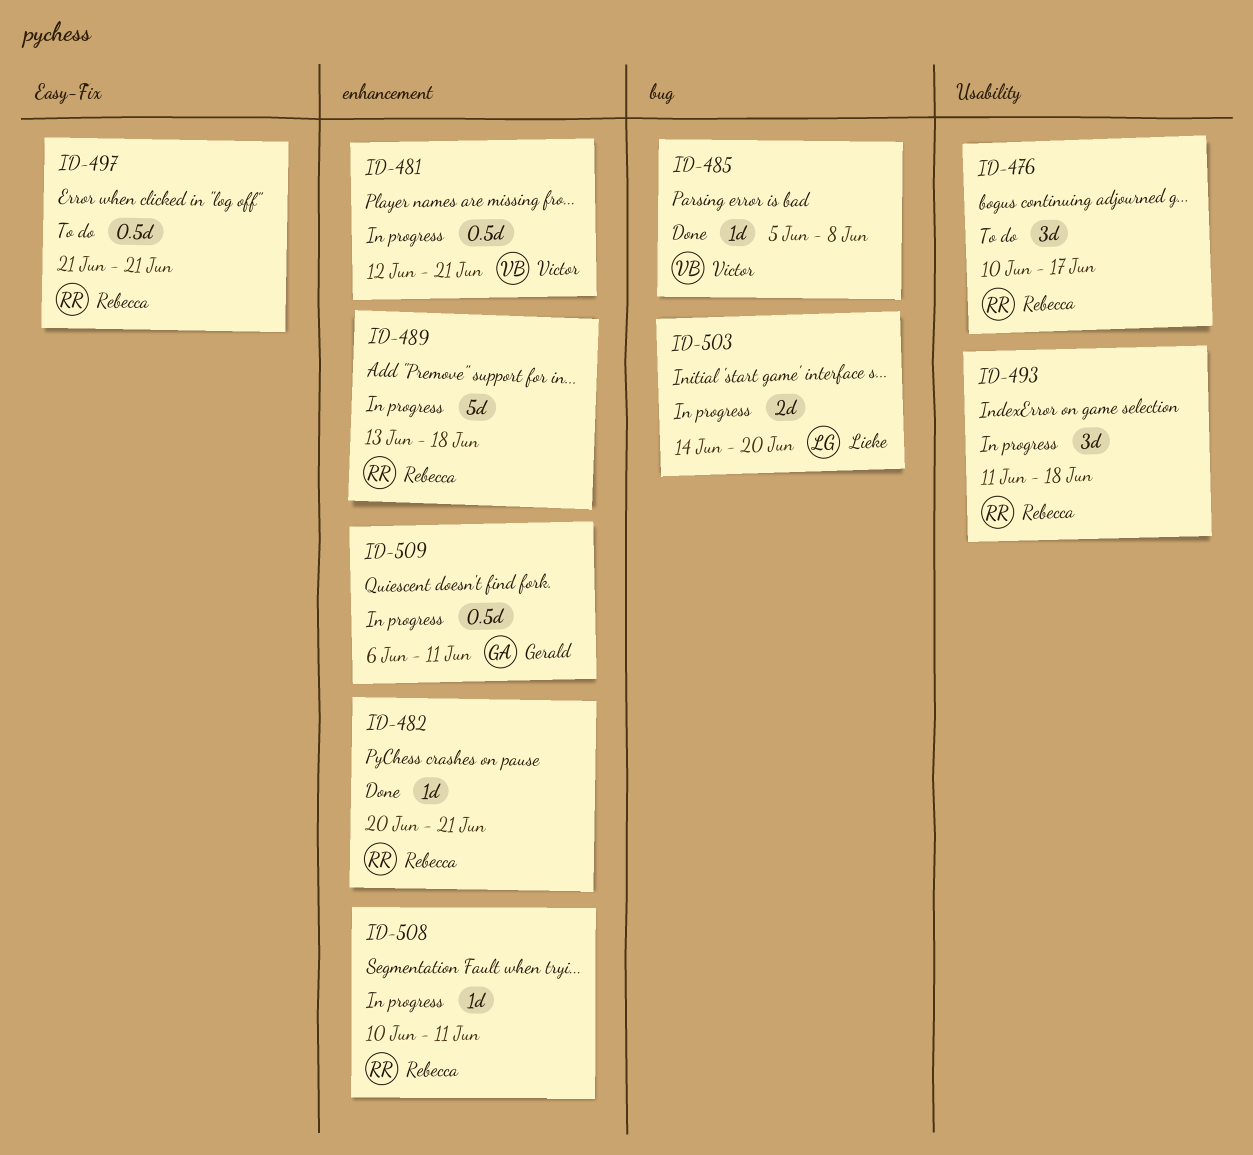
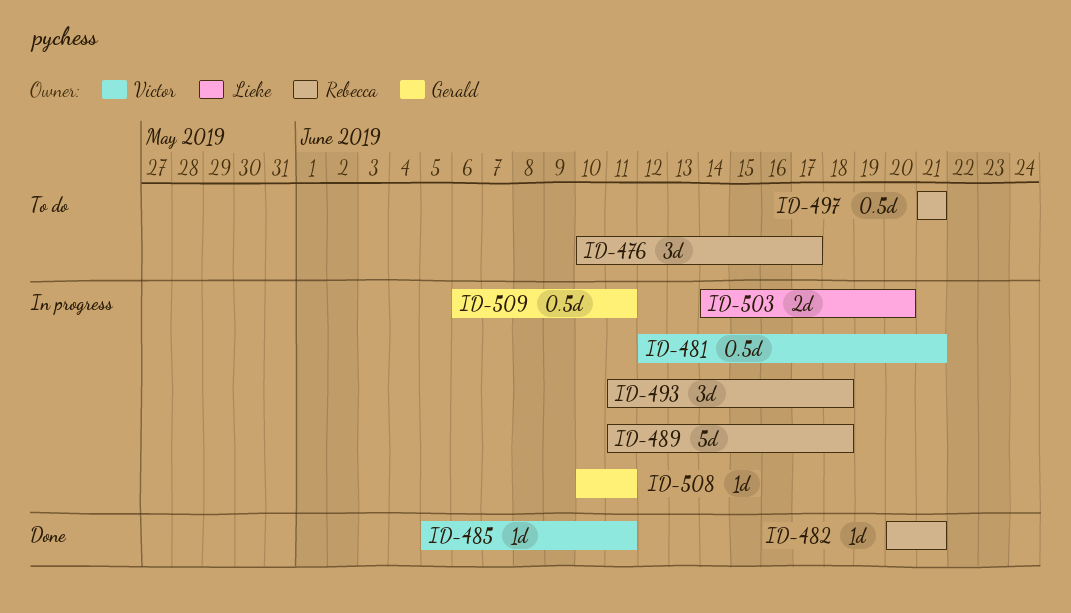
ID-485, due: Jun 8 -> Jun 11
ID-489, start: Jun 13 -> Jun 11
ID-508, owner: Rebecca -> Gerald

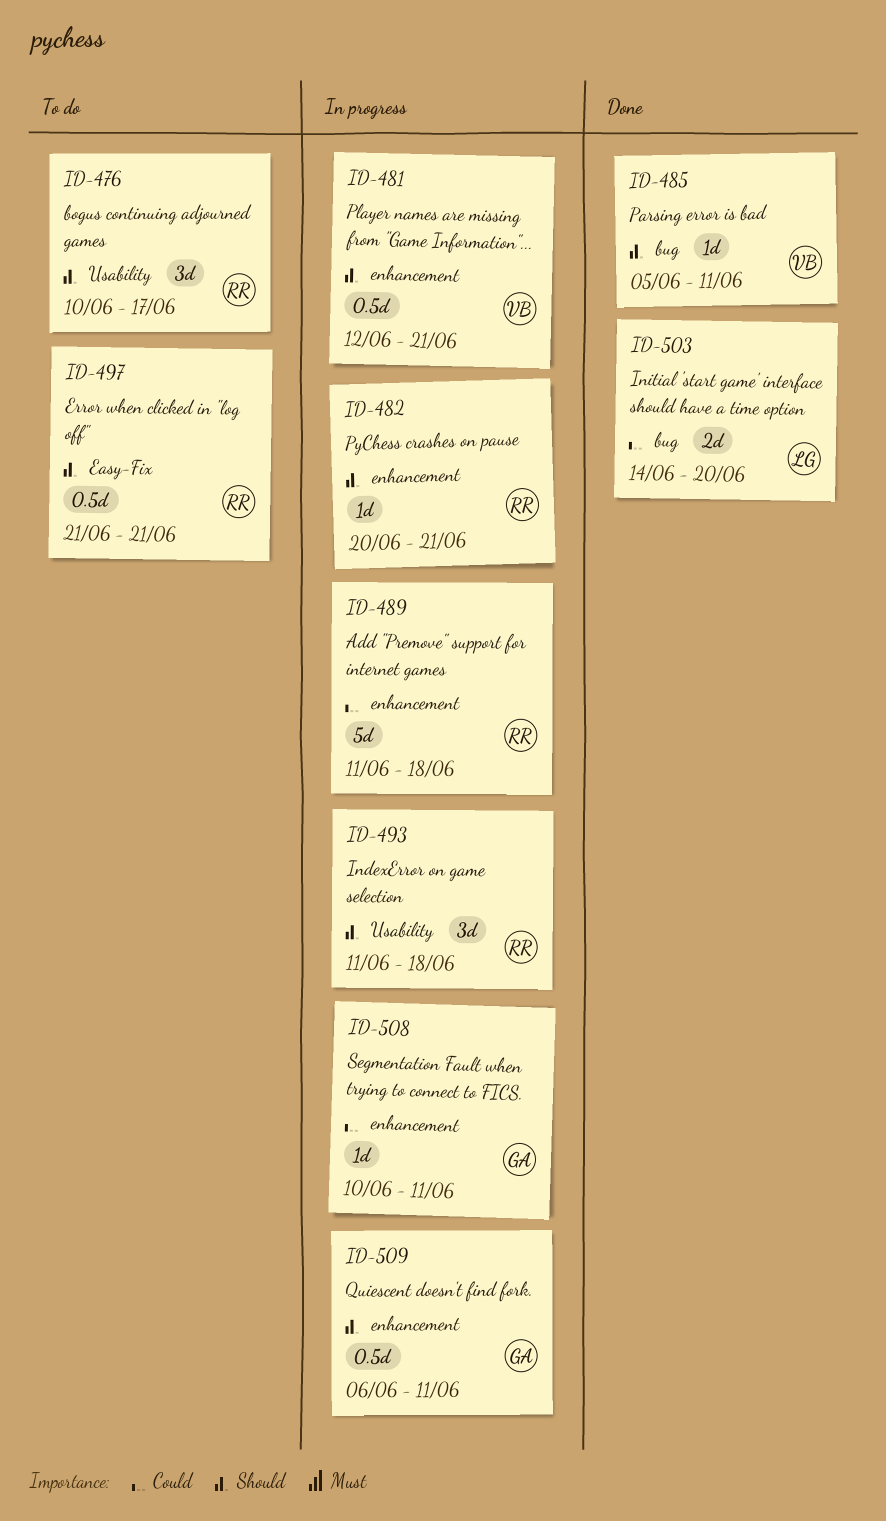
ID-482, status: Done -> In progress
ID-503, status: In progress -> Done

